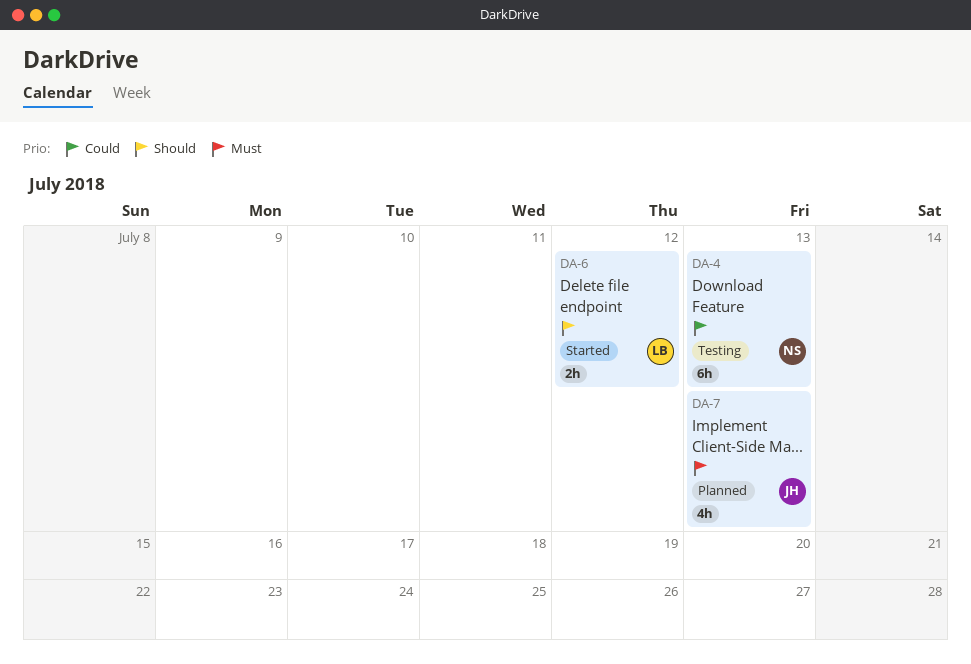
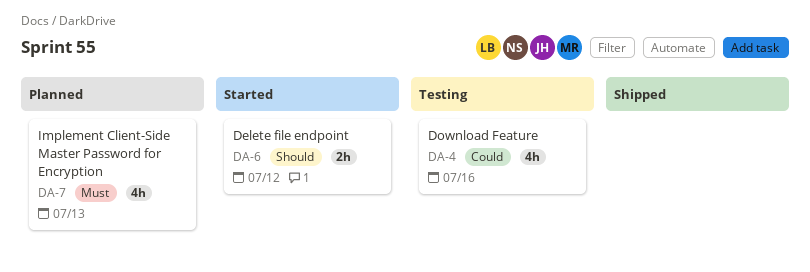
DA-4, estimate: 6h -> 4h
DA-4, due: Jul 13 -> Jul 16

